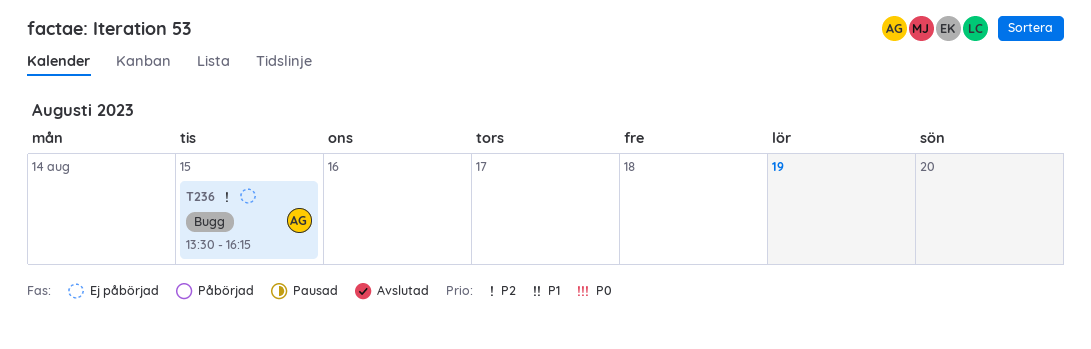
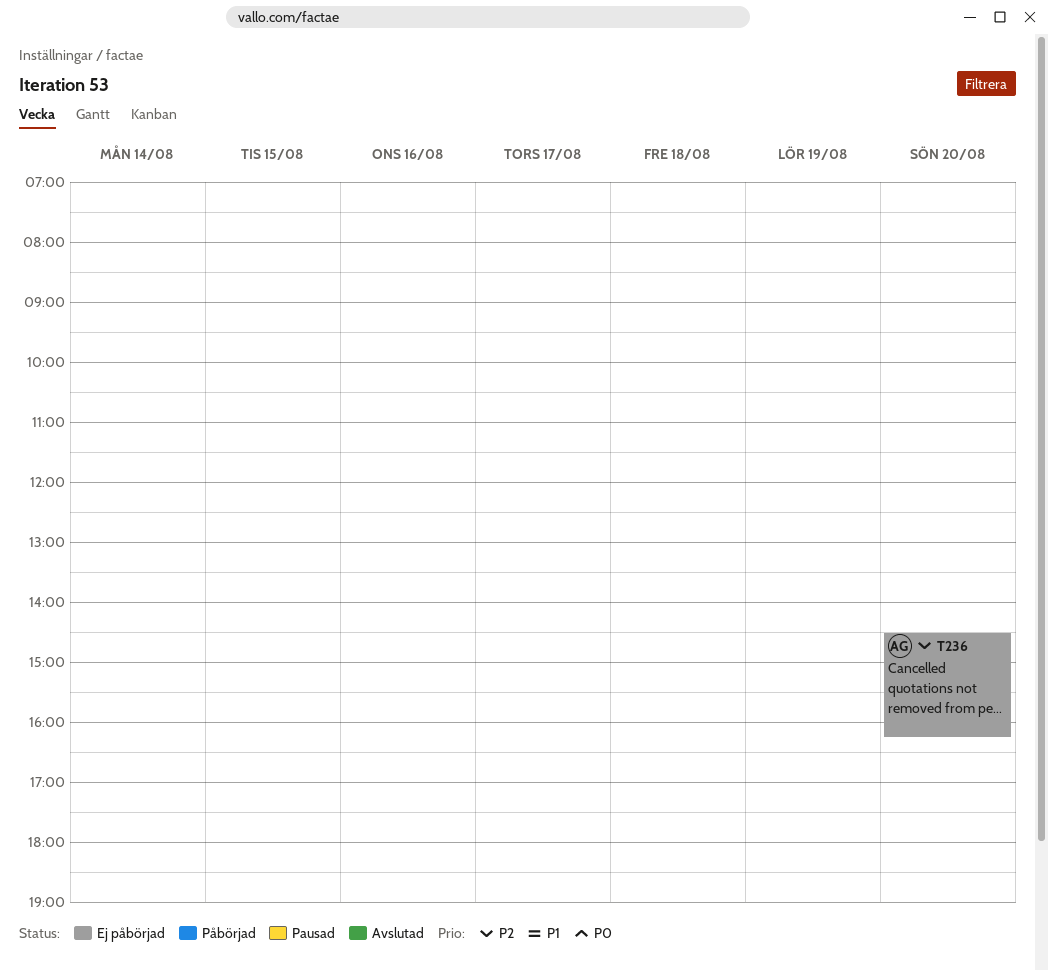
T236, day: Aug 15 -> Aug 20
T236, begins: 13:30 -> 14:30

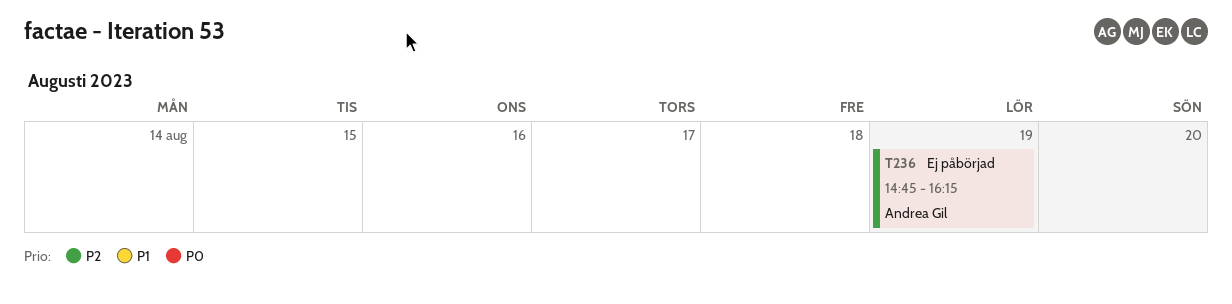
T236, day: Aug 20 -> Aug 19
T236, begins: 14:30 -> 14:45

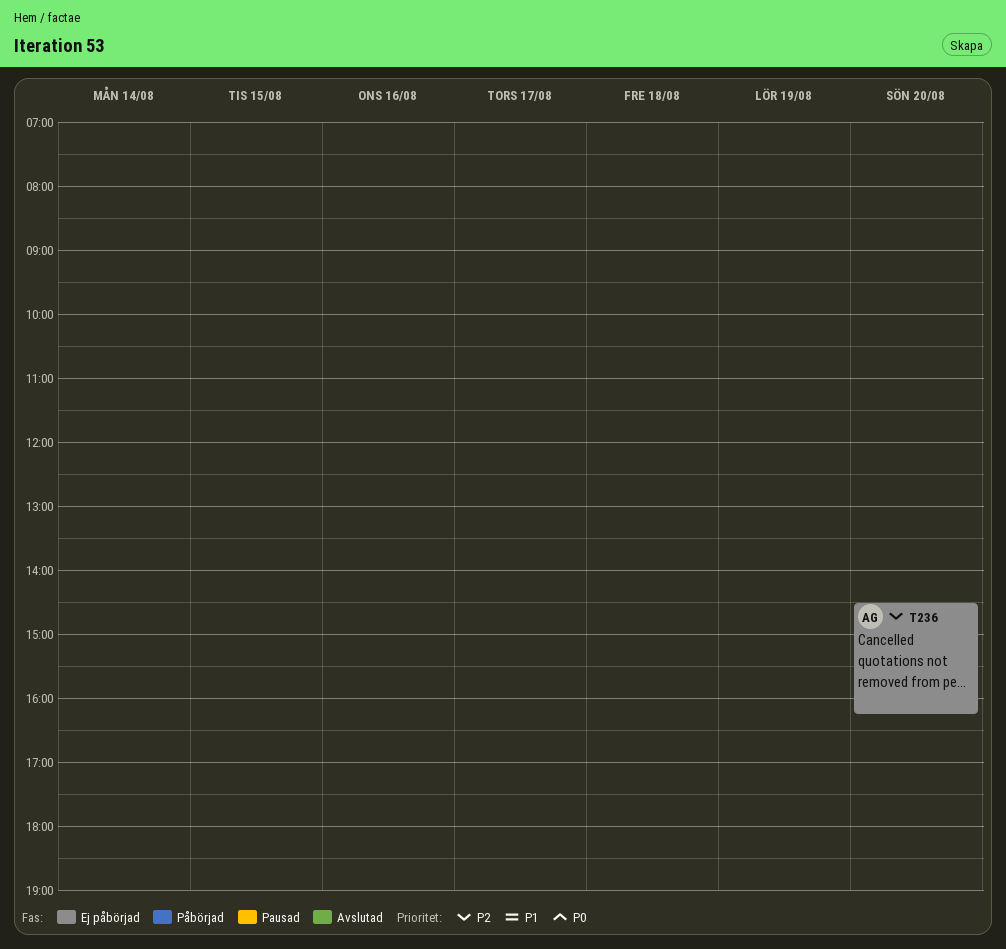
T236, day: Aug 19 -> Aug 20
T236, begins: 14:45 -> 14:30

